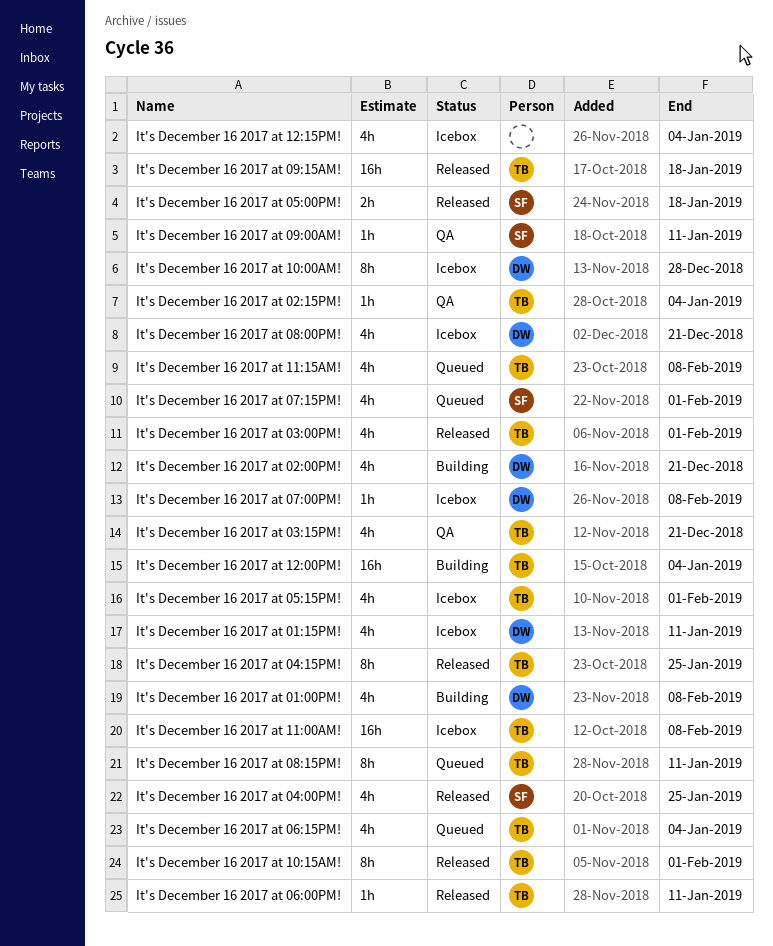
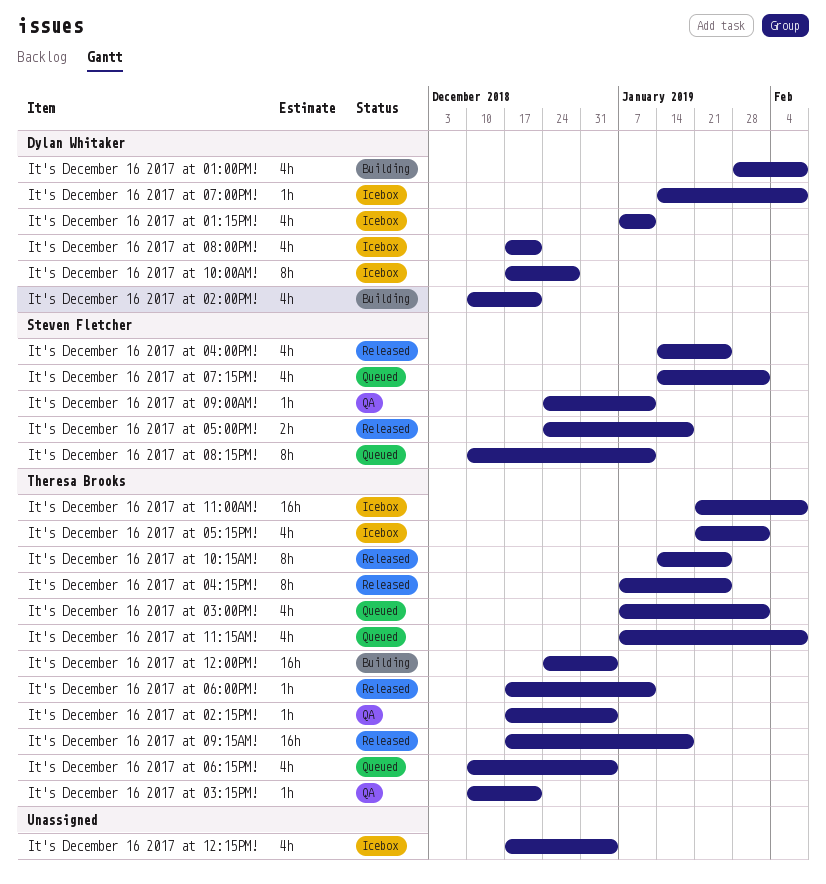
It's December 16 2017 at 03:00PM!, status: Released -> Queued
It's December 16 2017 at 03:15PM!, estimate: 4h -> 1h
It's December 16 2017 at 08:15PM!, owner: Theresa Brooks -> Steven Fletcher
It's December 16 2017 at 10:15AM!, due: Feb 1 -> Jan 25

